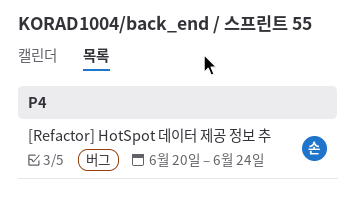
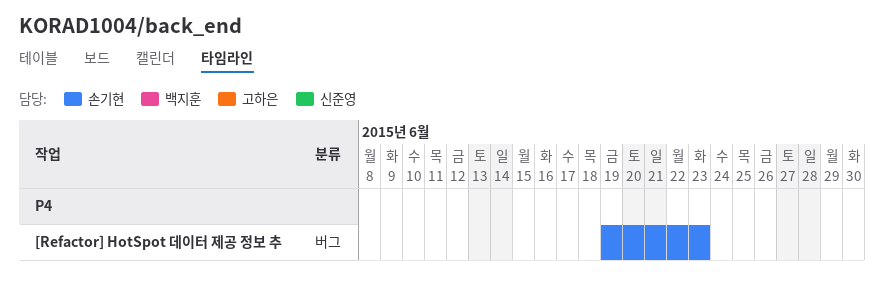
[Refactor] HotSpot 데이터 제공 정보 추, start: Jun 20 -> Jun 19
[Refactor] HotSpot 데이터 제공 정보 추, due: Jun 24 -> Jun 23

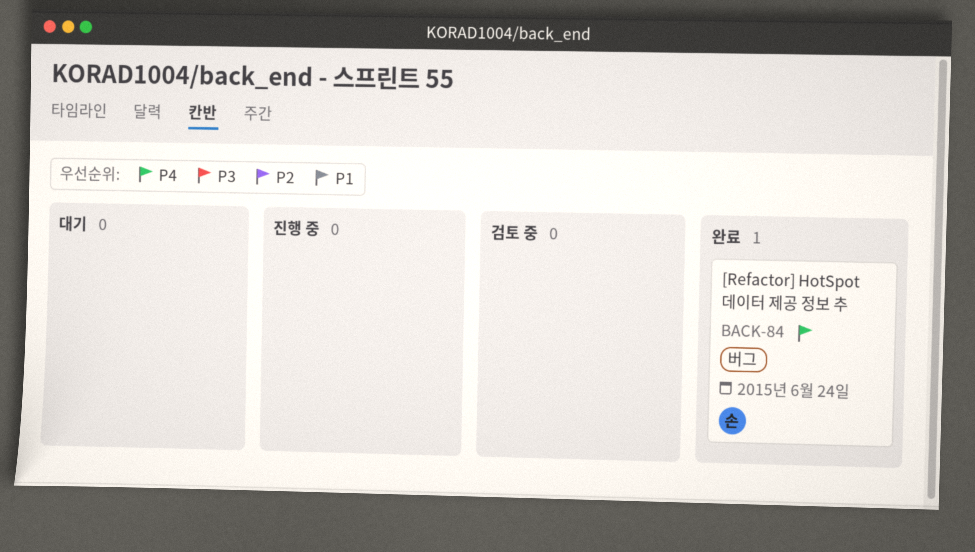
[Refactor] HotSpot 데이터 제공 정보 추, due: Jun 23 -> Jun 24

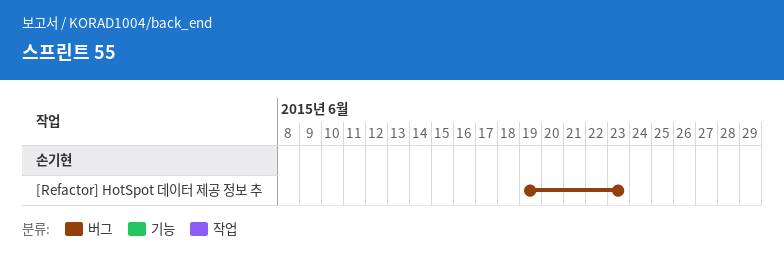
[Refactor] HotSpot 데이터 제공 정보 추, due: Jun 24 -> Jun 23

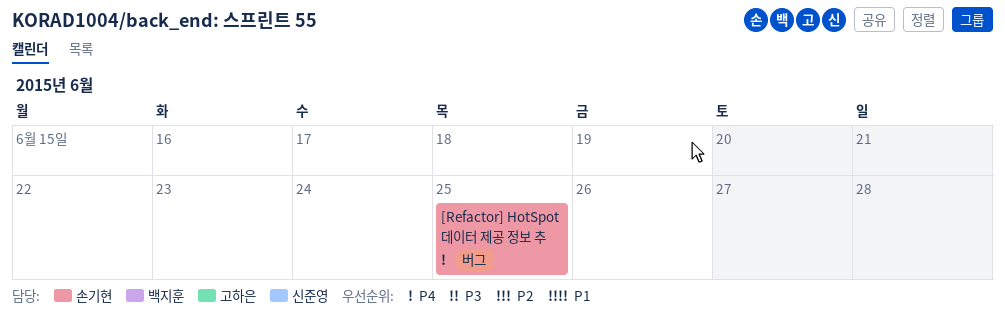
[Refactor] HotSpot 데이터 제공 정보 추, due: Jun 23 -> Jun 25

